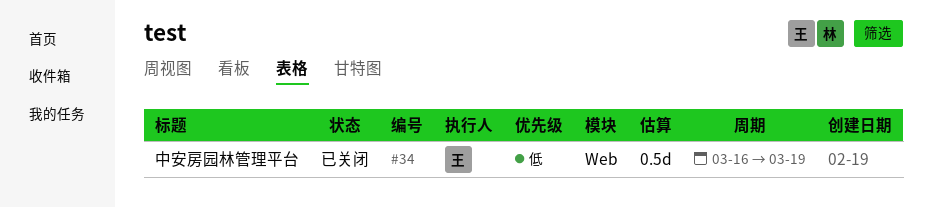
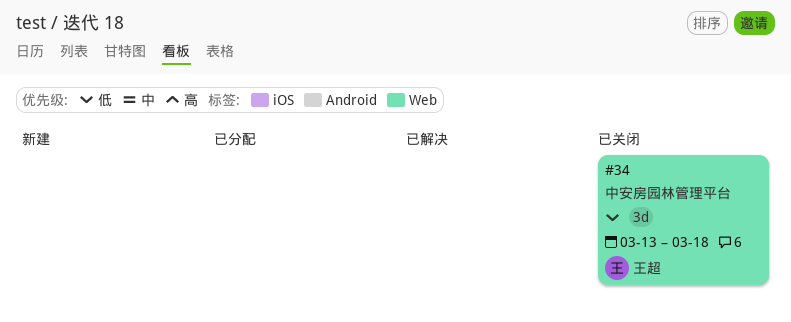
#34, estimate: 0.5d -> 3d
#34, start: Mar 16 -> Mar 13
#34, due: Mar 19 -> Mar 18

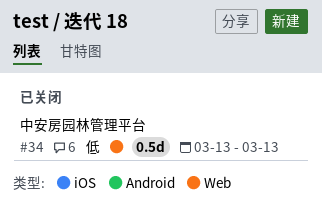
#34, estimate: 3d -> 0.5d
#34, due: Mar 18 -> Mar 13

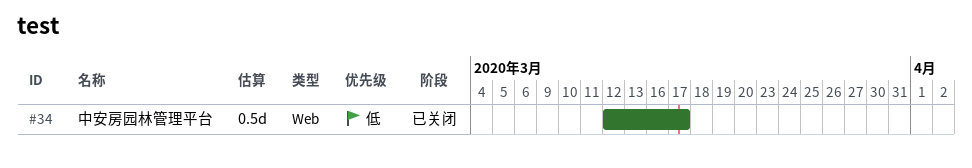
#34, start: Mar 13 -> Mar 12
#34, due: Mar 13 -> Mar 17

